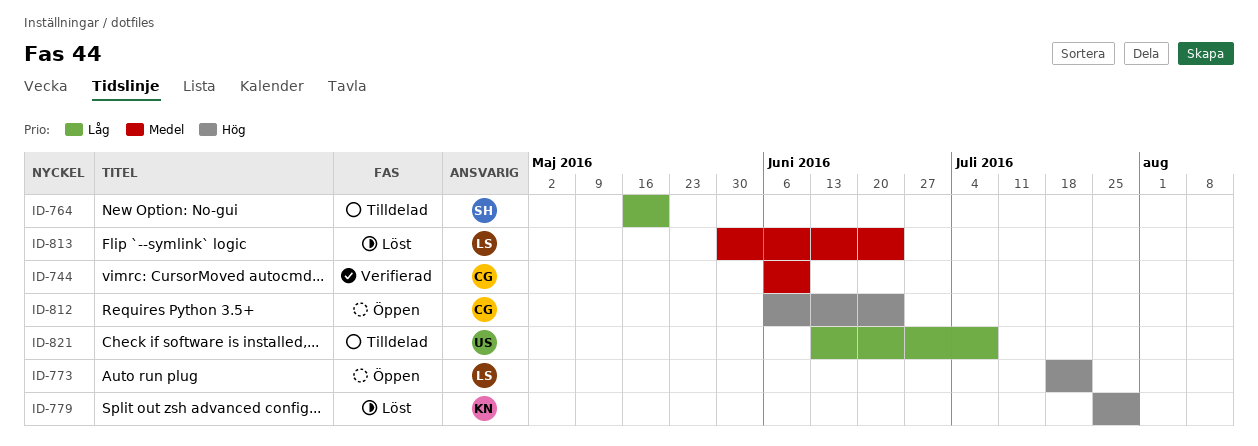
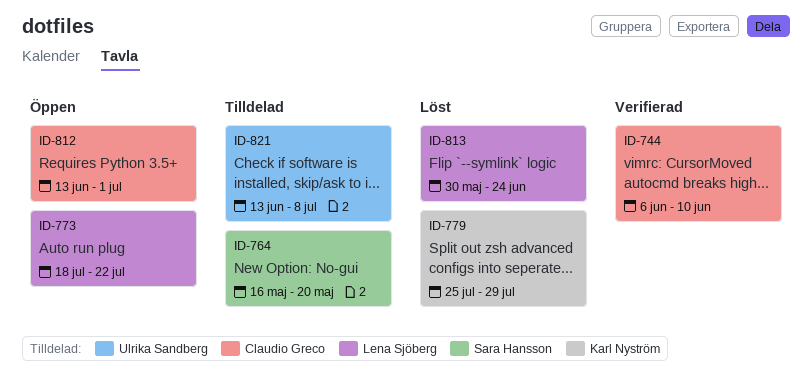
ID-812, start: Jun 6 -> Jun 13
ID-812, due: Jun 24 -> Jul 1

